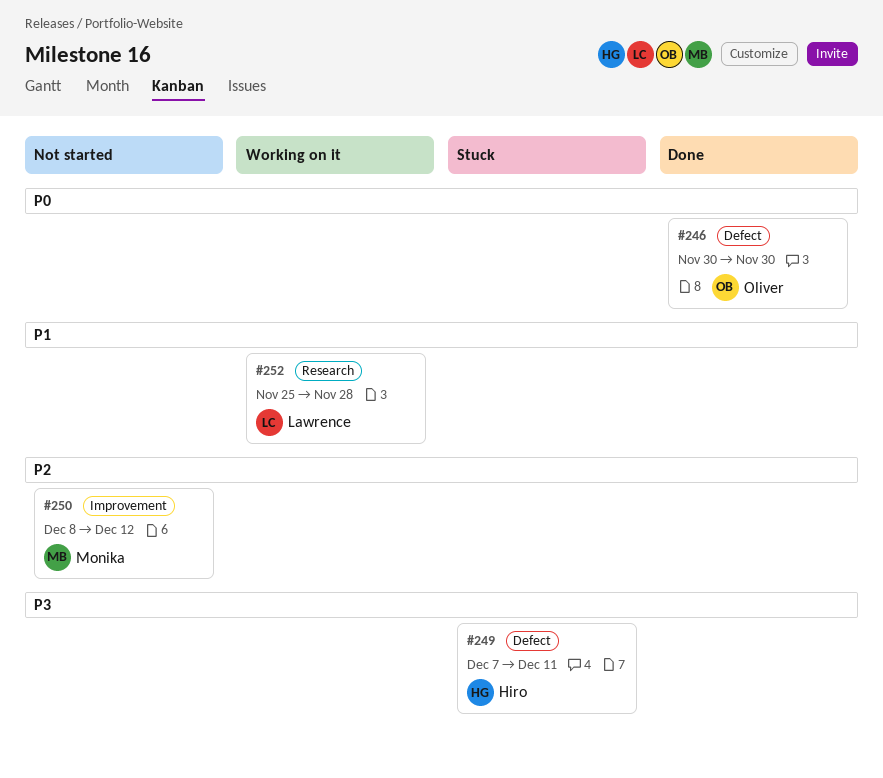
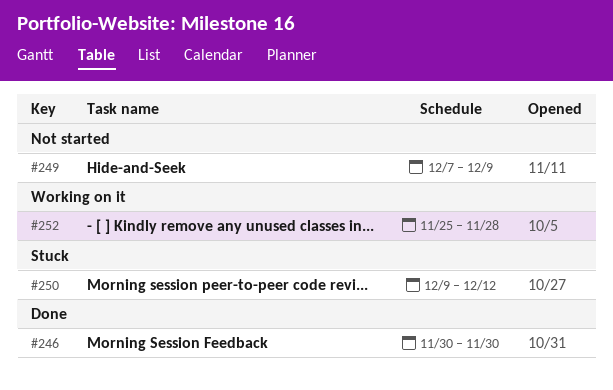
#249, status: Stuck -> Not started
#249, due: Dec 11 -> Dec 9
#250, status: Not started -> Stuck
#250, start: Dec 8 -> Dec 9

